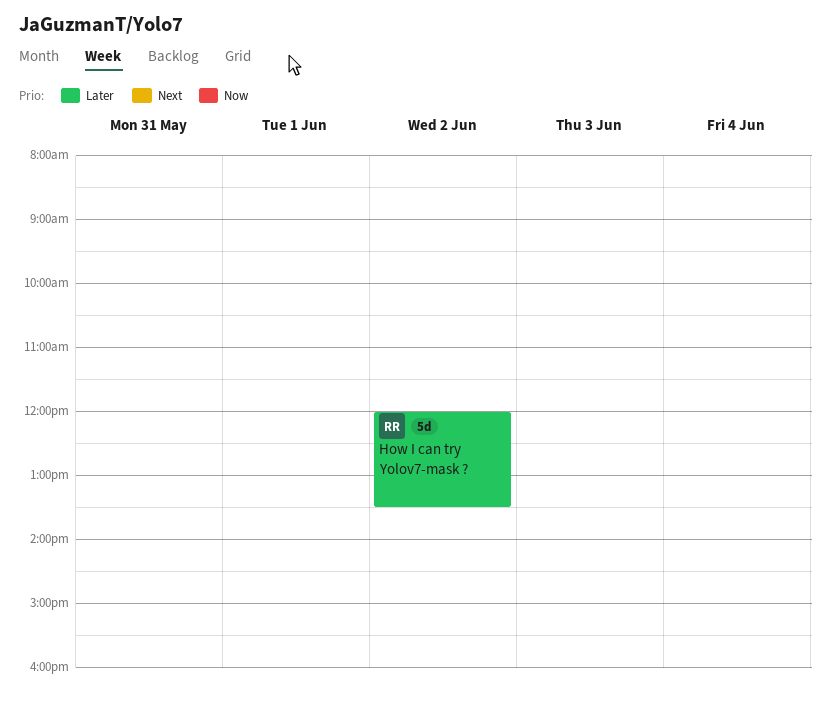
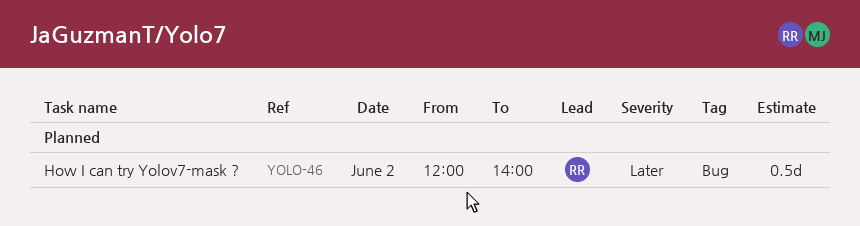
How I can try Yolov7-mask ?, estimate: 5d -> 0.5d
How I can try Yolov7-mask ?, ends: 13:30 -> 14:00

